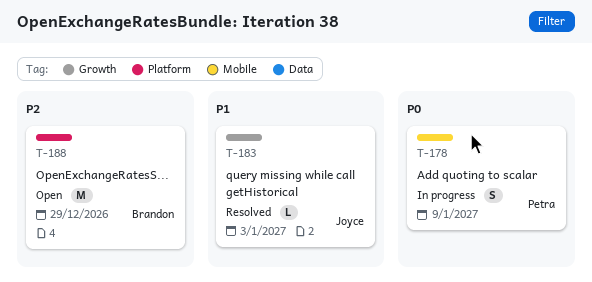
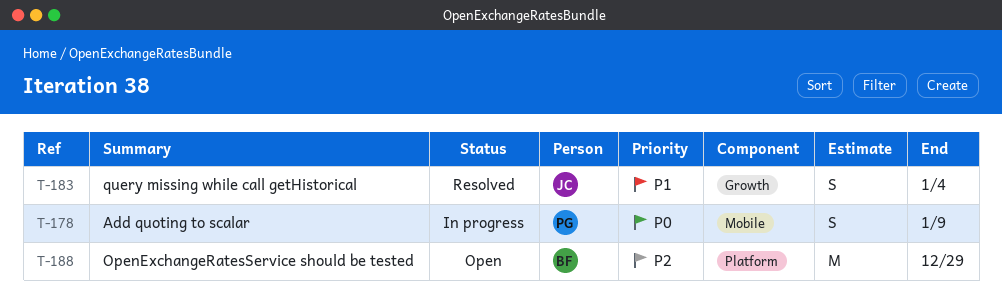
T-183, estimate: L -> S
T-183, due: Jan 3 -> Jan 4

